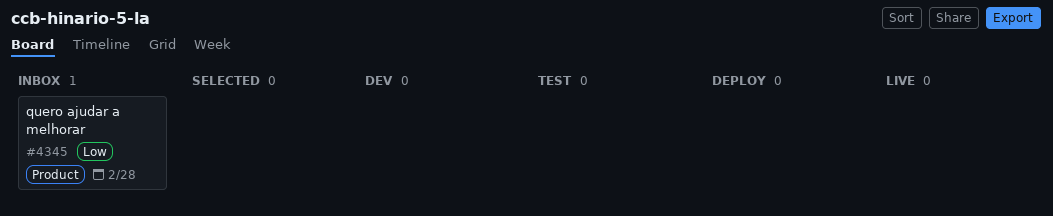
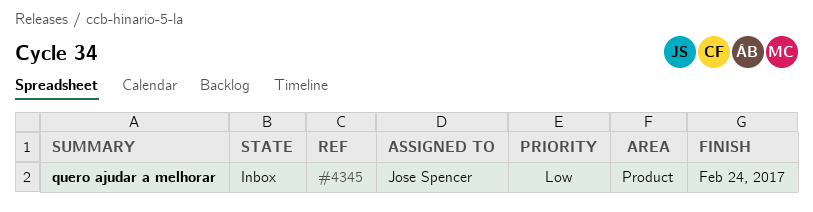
#4345, due: Feb 28 -> Feb 24

